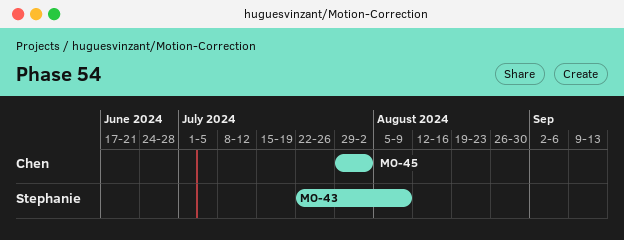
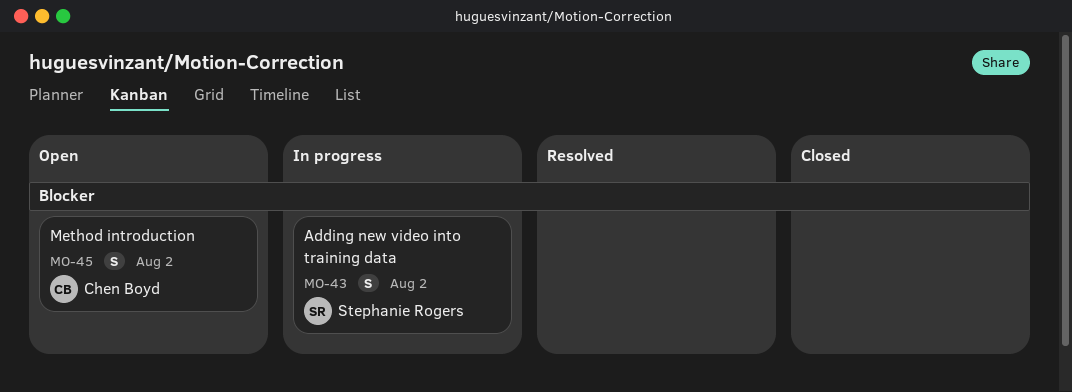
MO-43, due: Aug 9 -> Aug 2

